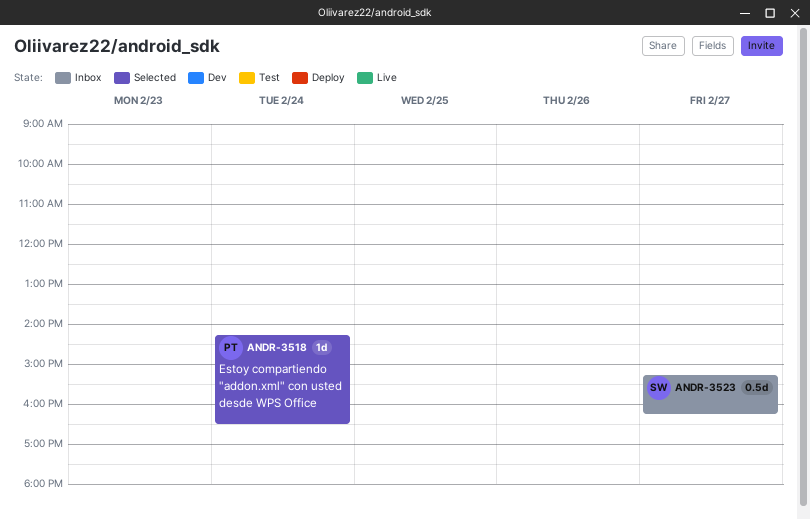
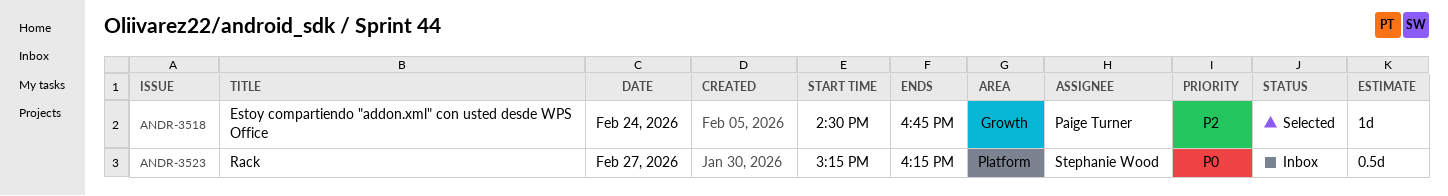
ANDR-3518, begins: 14:15 -> 14:30
ANDR-3518, ends: 16:30 -> 16:45

